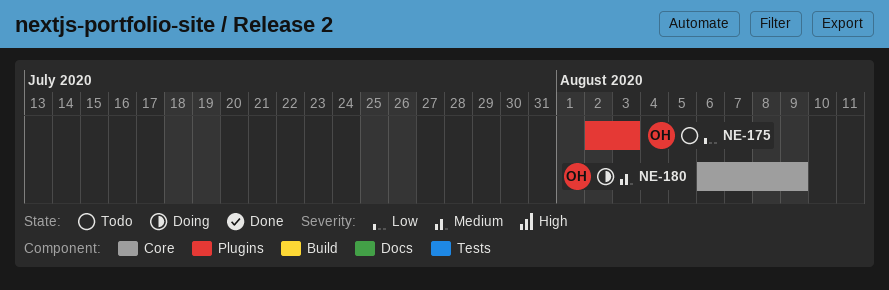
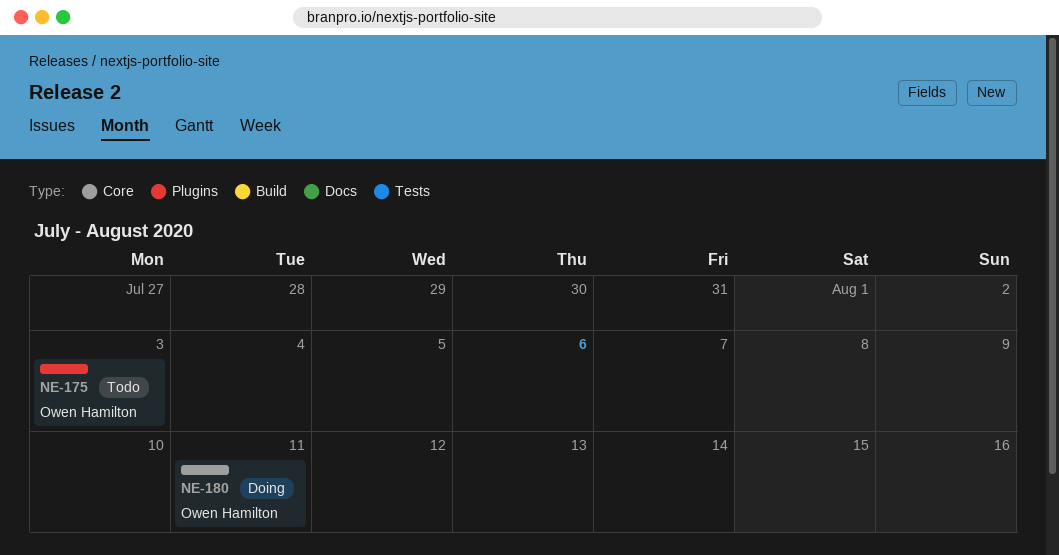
NE-180, due: Aug 9 -> Aug 11

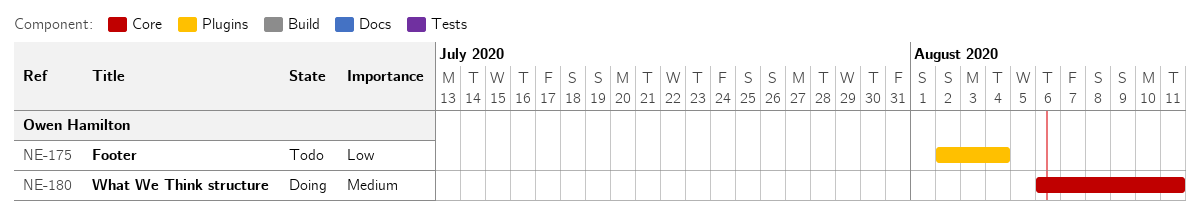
NE-175, due: Aug 3 -> Aug 4

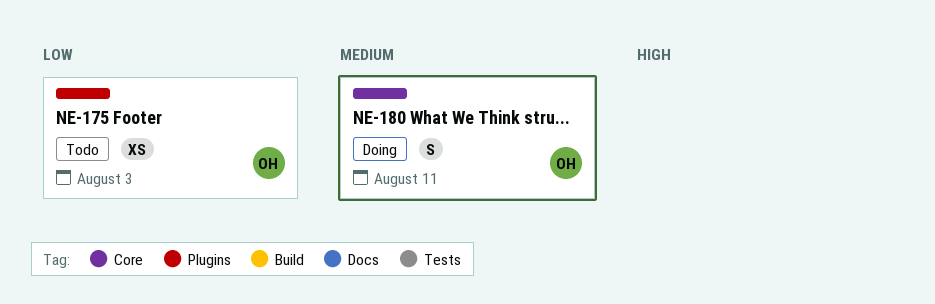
NE-175, due: Aug 4 -> Aug 3

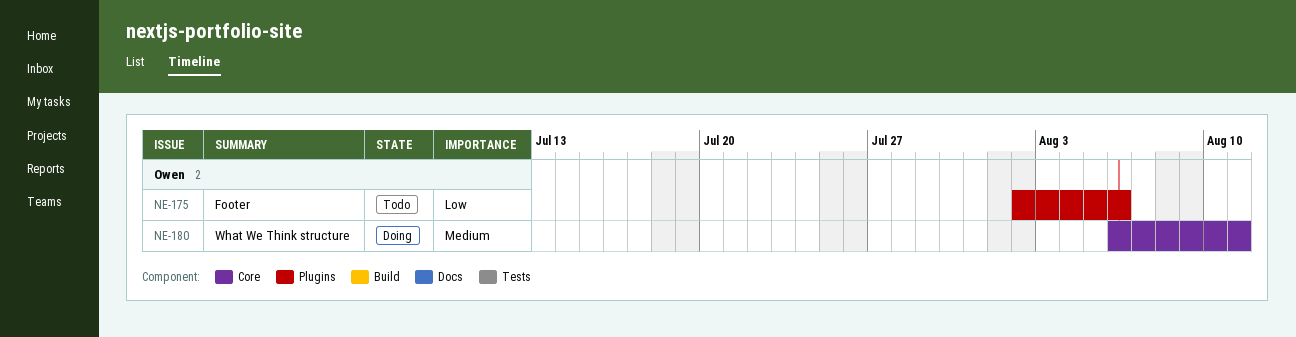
NE-175, due: Aug 3 -> Aug 6

